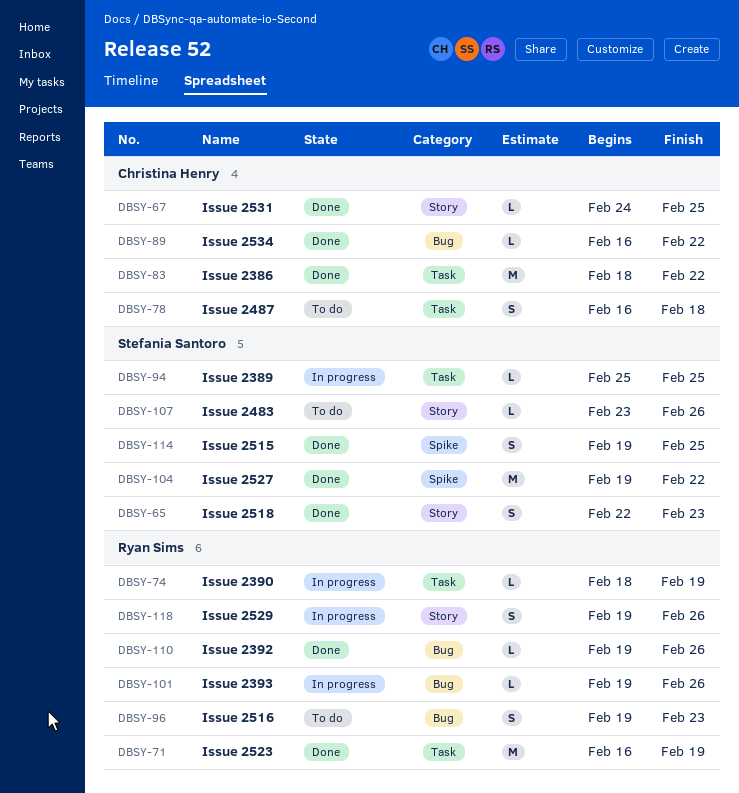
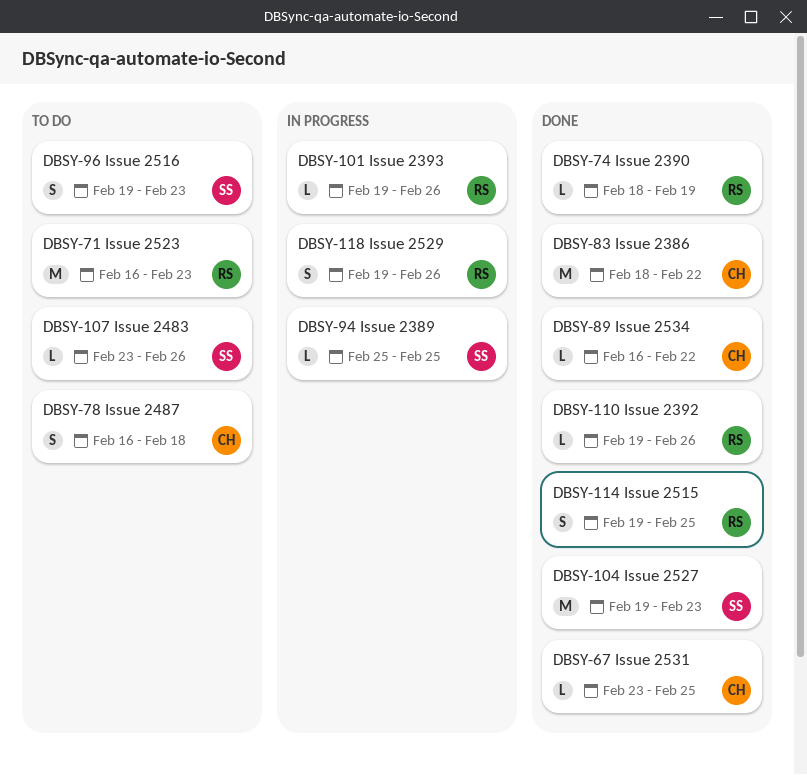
DBSY-65: present -> none
DBSY-67, start: Feb 24 -> Feb 23
DBSY-71, status: Done -> To do
DBSY-71, due: Feb 19 -> Feb 23
DBSY-74, status: In progress -> Done
DBSY-96, owner: Ryan Sims -> Stefania Santoro
DBSY-104, due: Feb 22 -> Feb 23
DBSY-114, owner: Stefania Santoro -> Ryan Sims

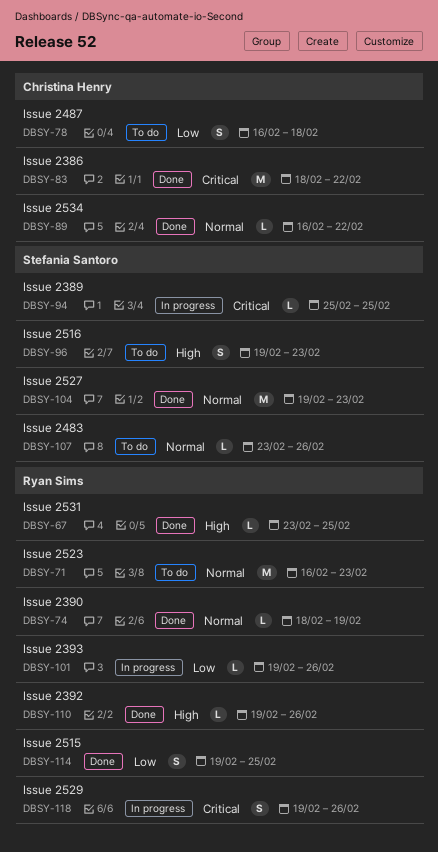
DBSY-67, owner: Christina Henry -> Ryan Sims

